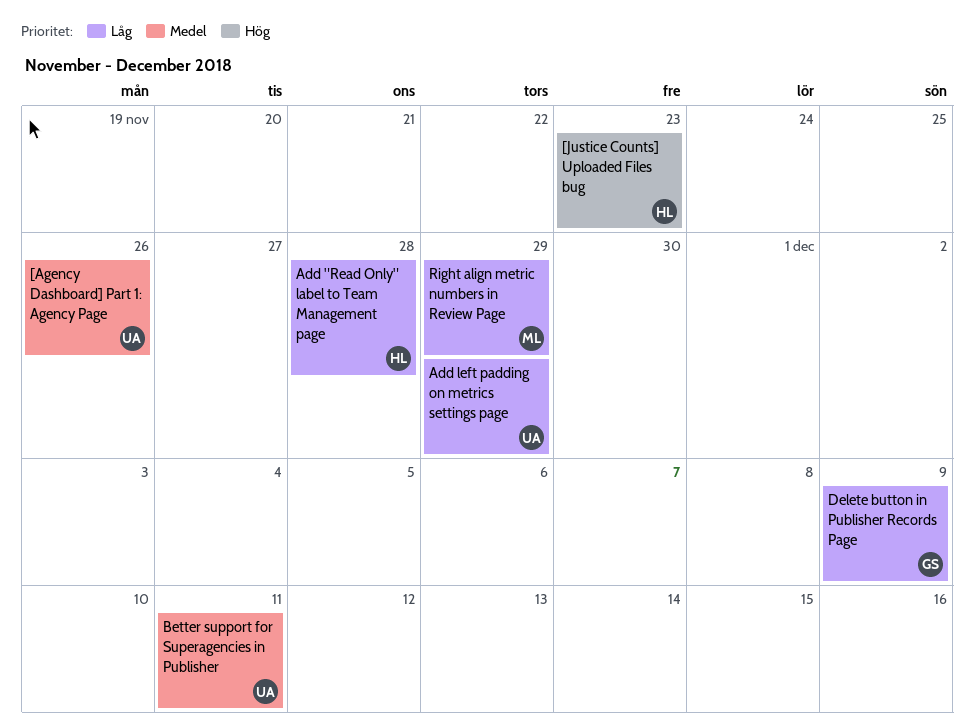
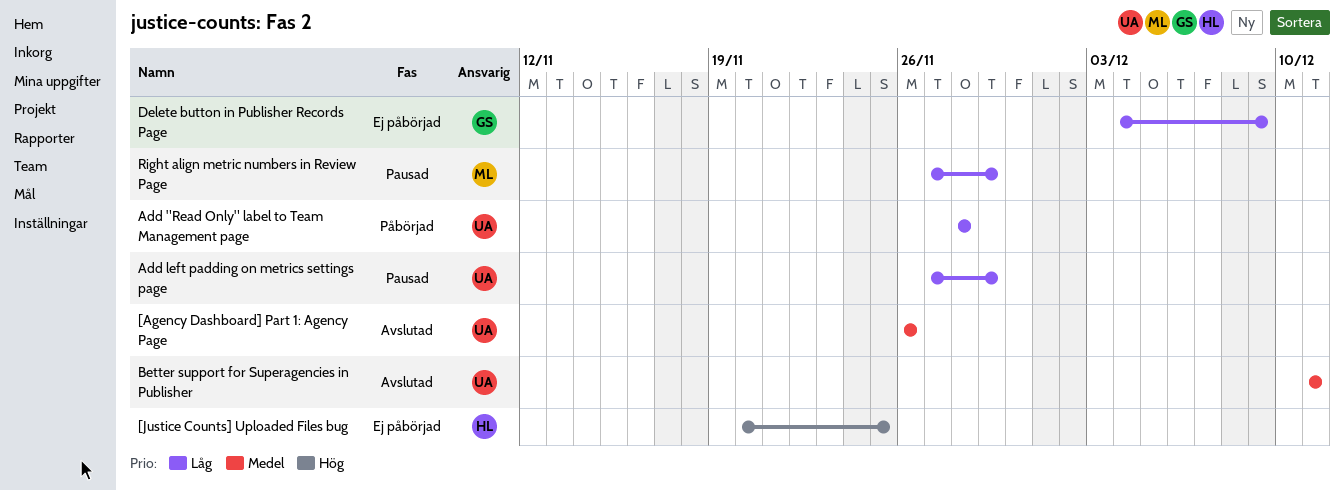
[Justice Counts] Uploaded Files bug, due: Nov 23 -> Nov 25
Add "Read Only" label to Team Management page, owner: HL -> UA

